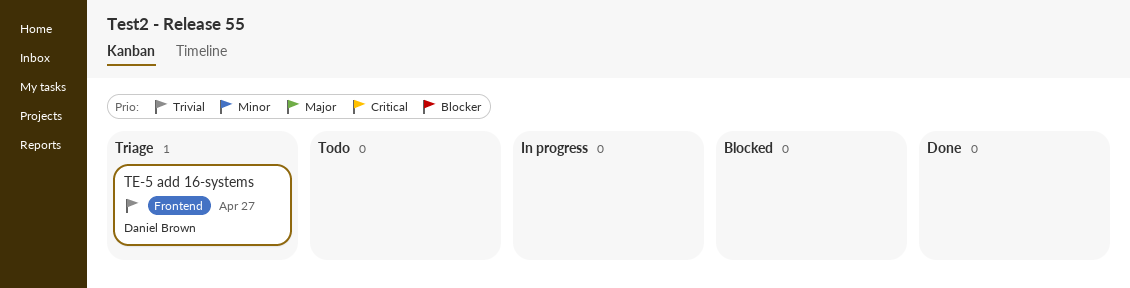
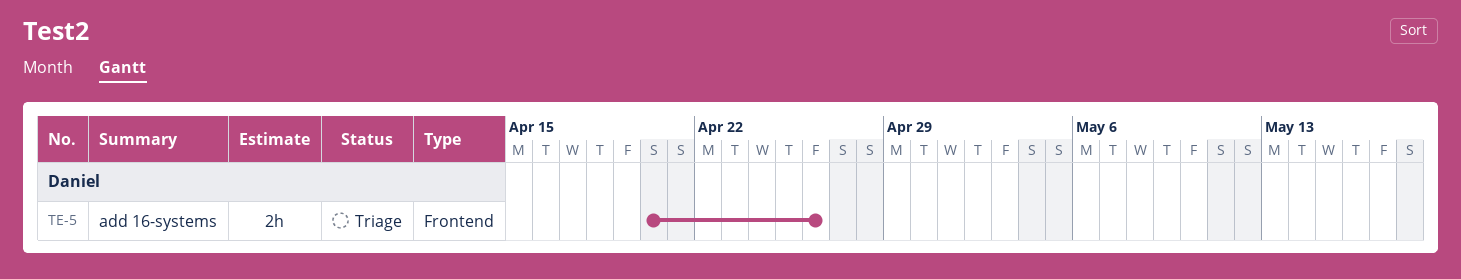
TE-5, due: Apr 27 -> Apr 26

